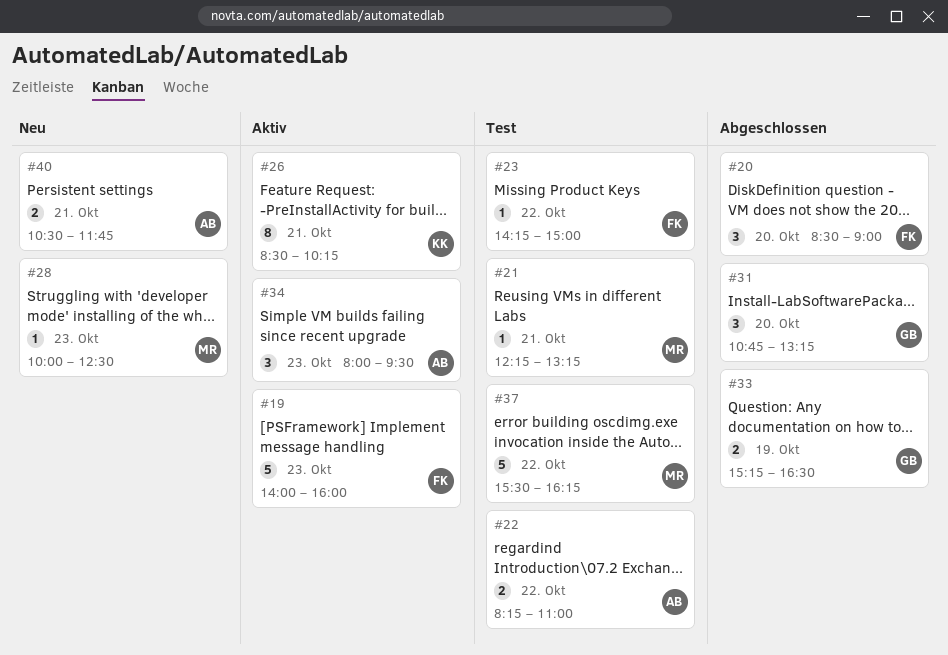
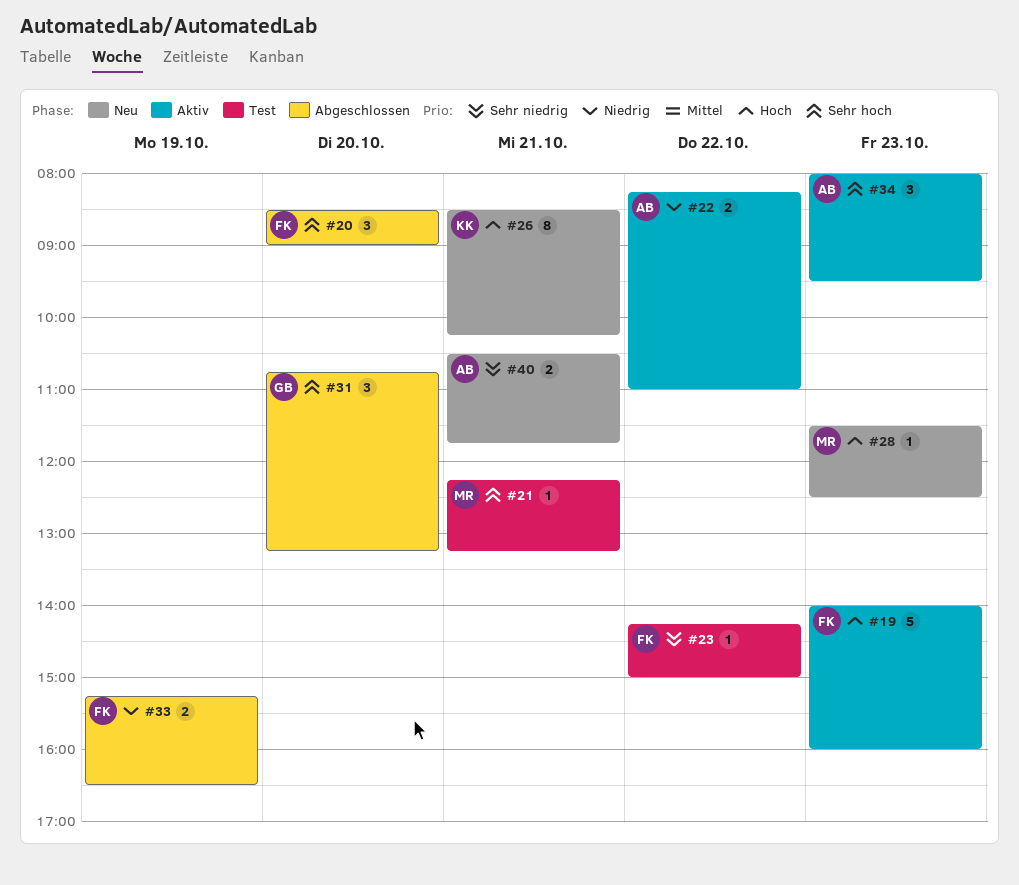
#22, status: Test -> Aktiv
#26, status: Aktiv -> Neu
#28, begins: 10:00 -> 11:30
#33, owner: GB -> FK
#37: present -> none

